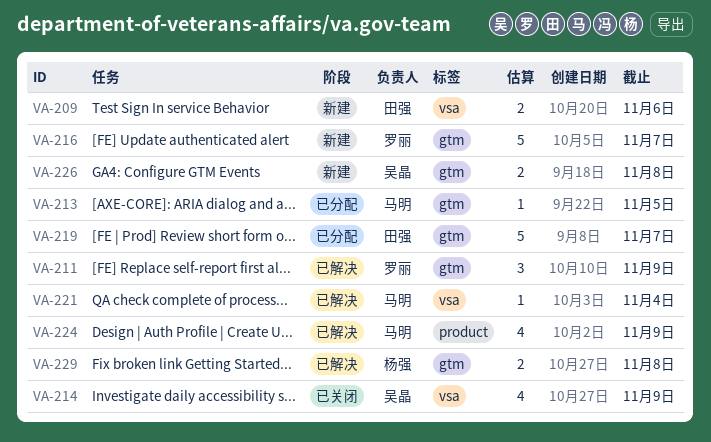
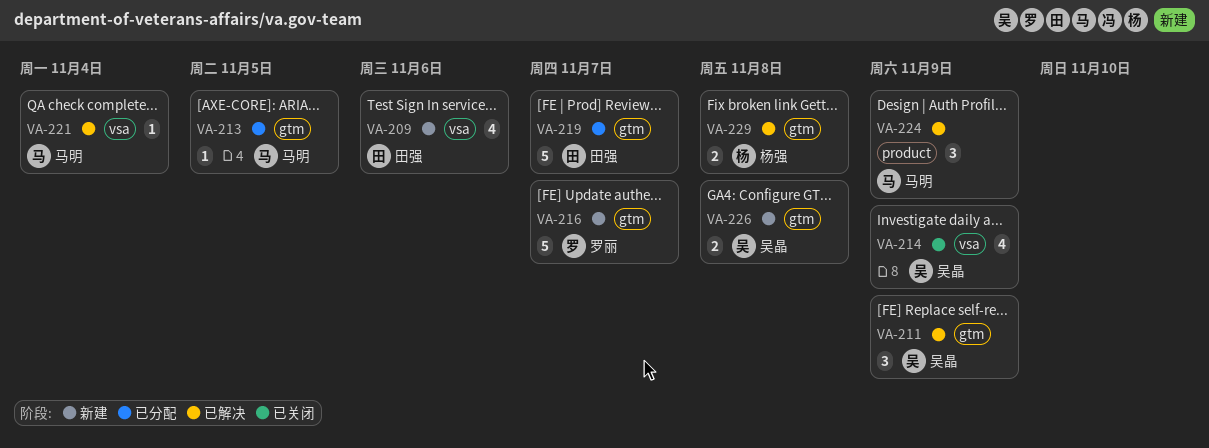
VA-209, estimate: 2 -> 4
VA-211, owner: 罗丽 -> 吴晶
VA-224, estimate: 4 -> 3

